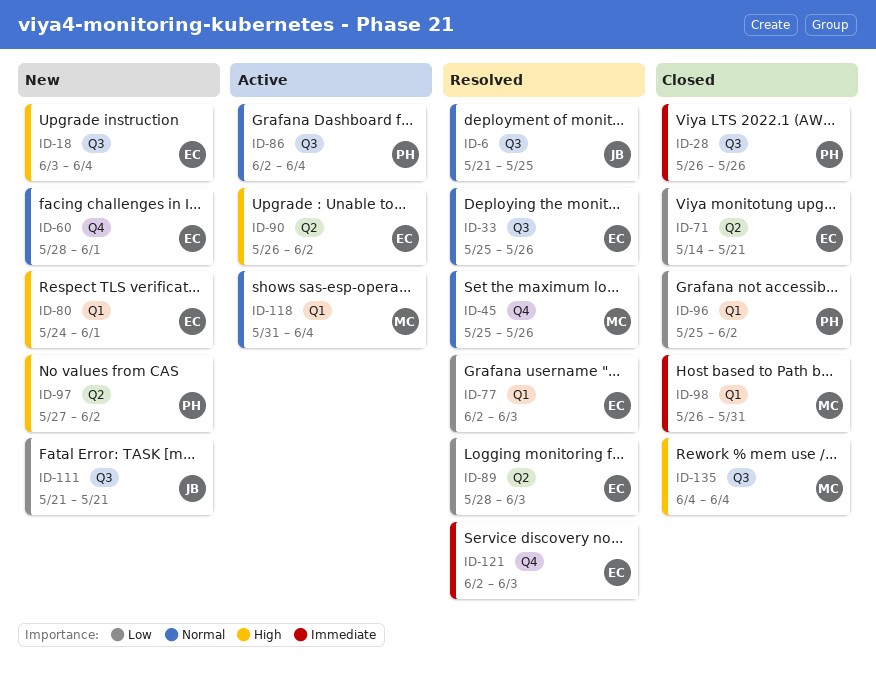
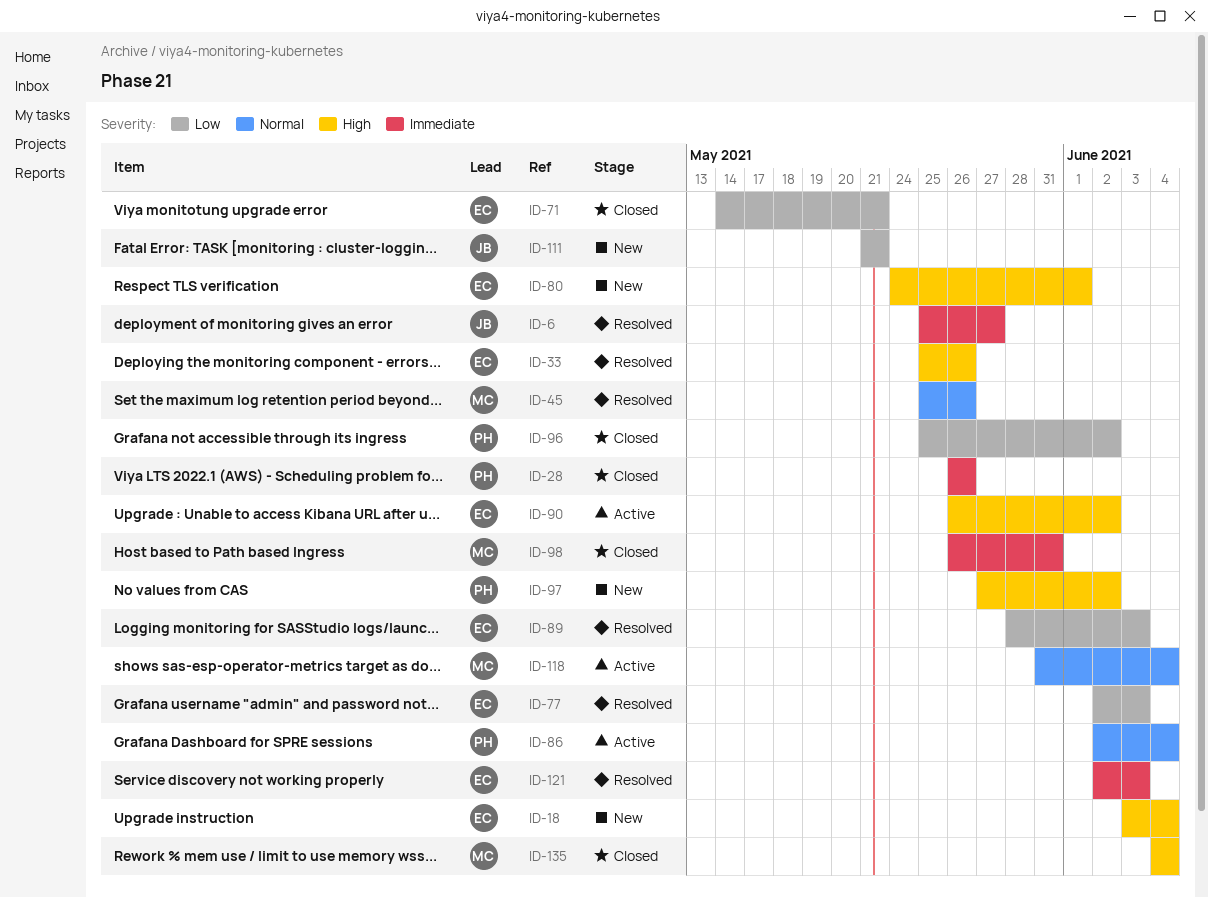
ID-6, priority: Normal -> Immediate
ID-6, start: May 21 -> May 25
ID-6, due: May 25 -> May 27
ID-33, priority: Normal -> High
ID-60: present -> none

